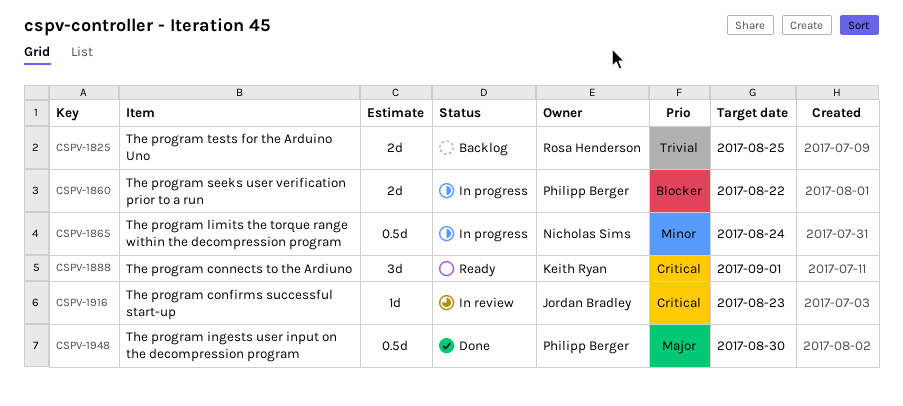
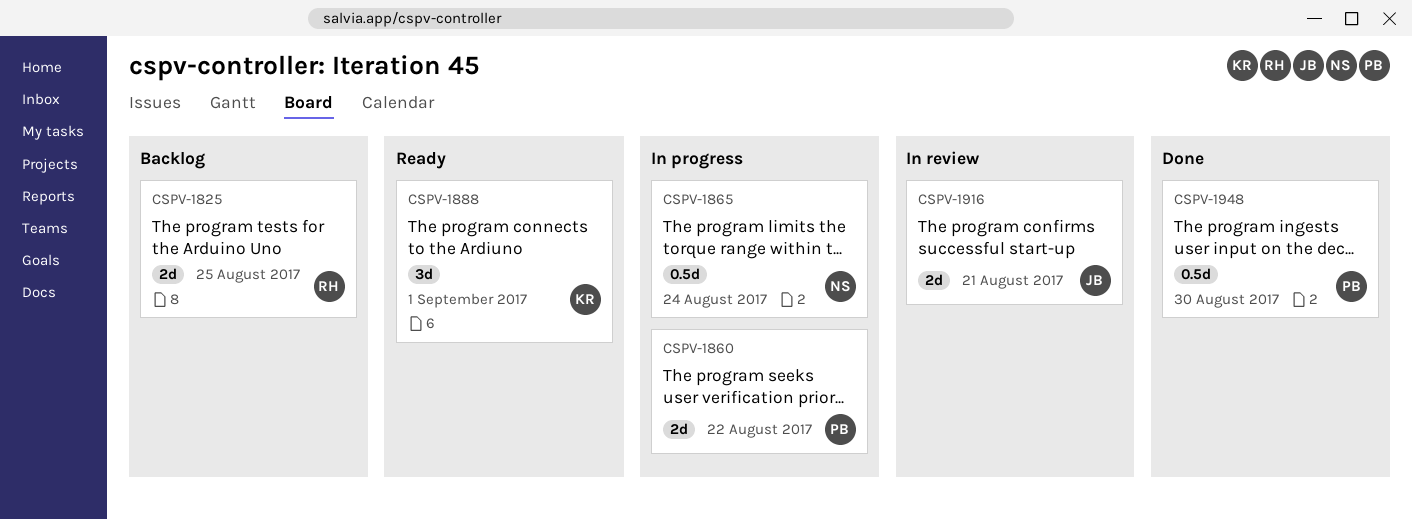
CSPV-1916, estimate: 1d -> 2d
CSPV-1916, due: Aug 23 -> Aug 21

